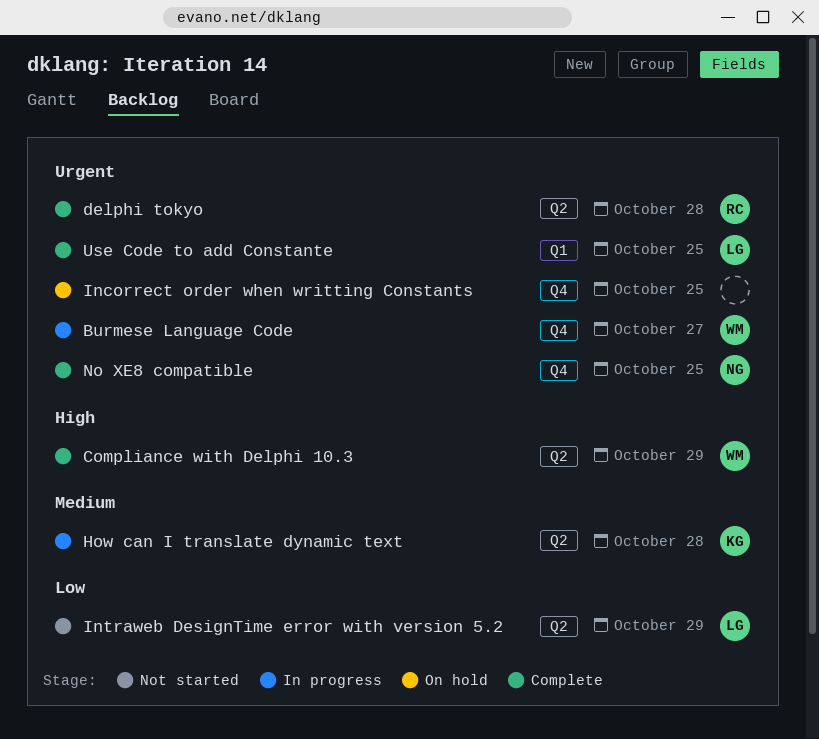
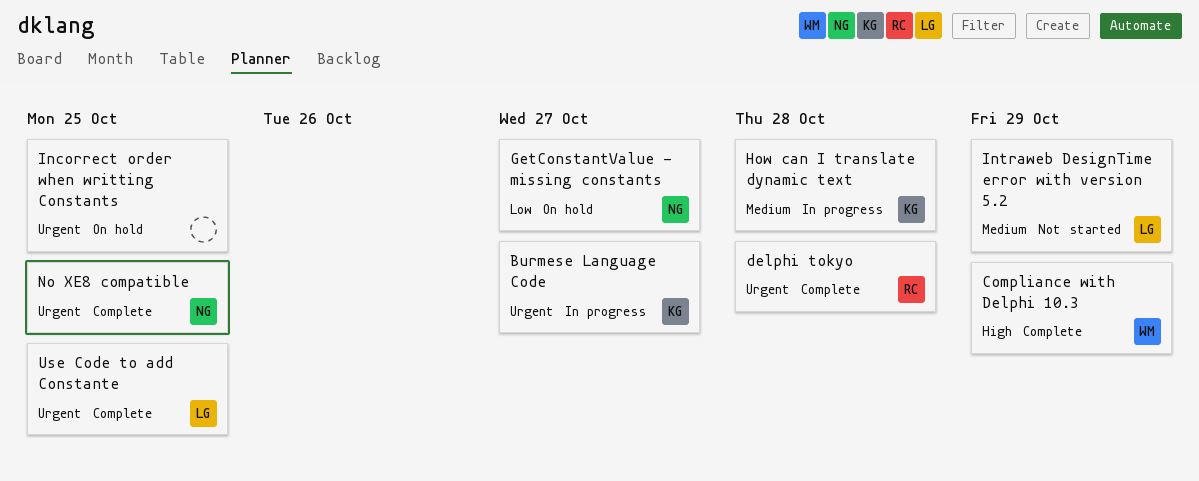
Burmese Language Code, owner: WM -> KG
GetConstantValue - missing constants: none -> present
Intraweb DesignTime error with version 5.2, priority: Low -> Medium

